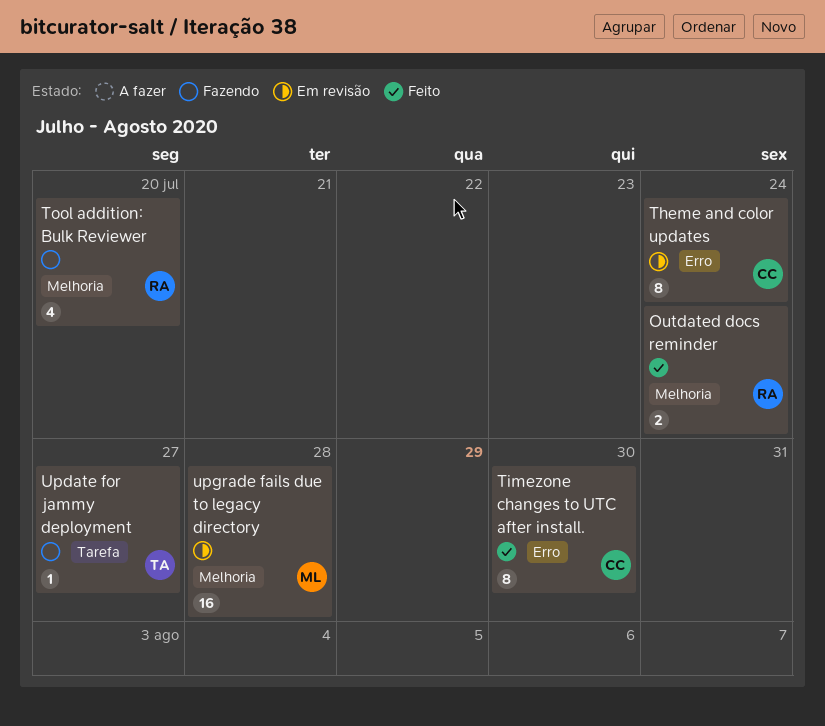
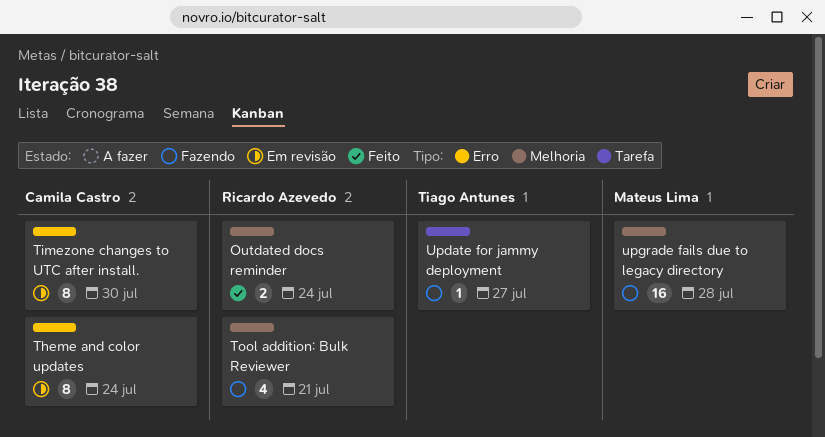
Timezone changes to UTC after install., status: Feito -> Em revisão
Tool addition: Bulk Reviewer, due: Jul 20 -> Jul 21
upgrade fails due to legacy directory, status: Em revisão -> Fazendo

